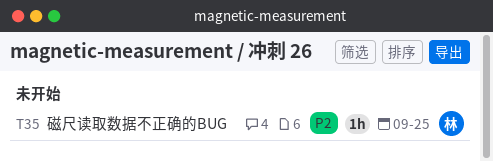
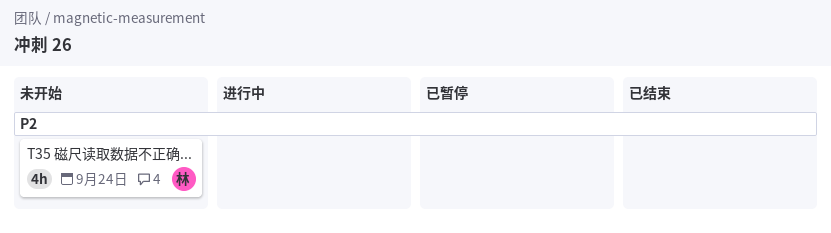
T35, estimate: 1h -> 4h
T35, due: Sep 25 -> Sep 24

